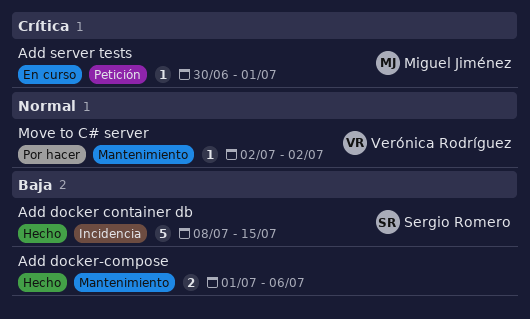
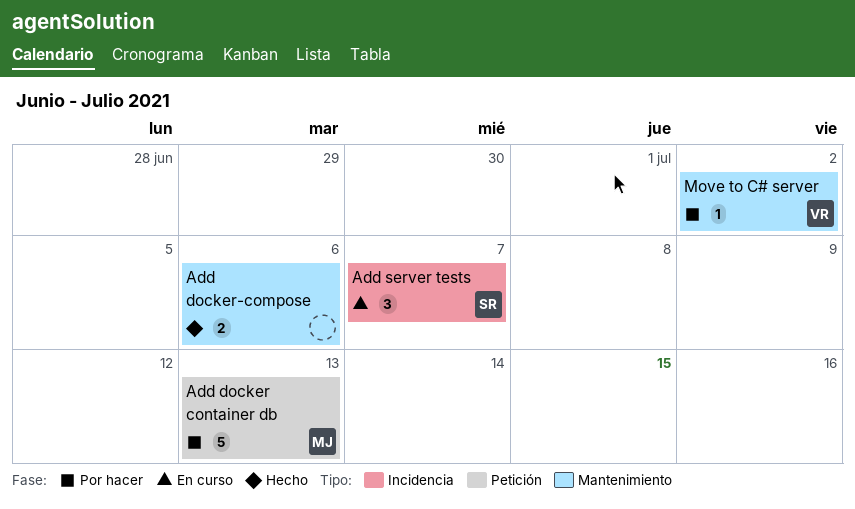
Add docker container db, status: Hecho -> Por hacer
Add docker container db, owner: Sergio Romero -> Miguel Jiménez
Add docker container db, label: Incidencia -> Petición
Add docker container db, due: Jul 15 -> Jul 13
Add server tests, owner: Miguel Jiménez -> Sergio Romero
Add server tests, label: Petición -> Incidencia
Add server tests, estimate: 1 -> 3
Add server tests, due: Jul 1 -> Jul 7

